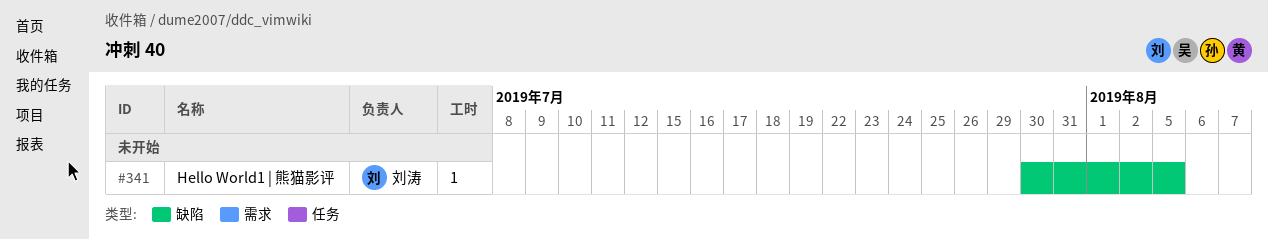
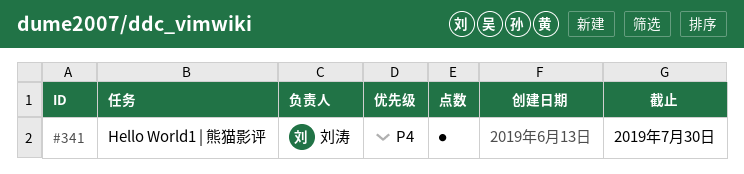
#341, due: Aug 5 -> Jul 30

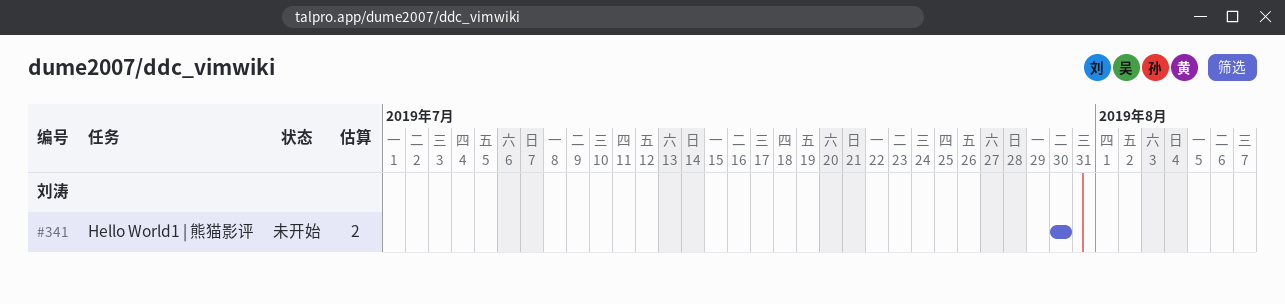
#341, estimate: 1 -> 2

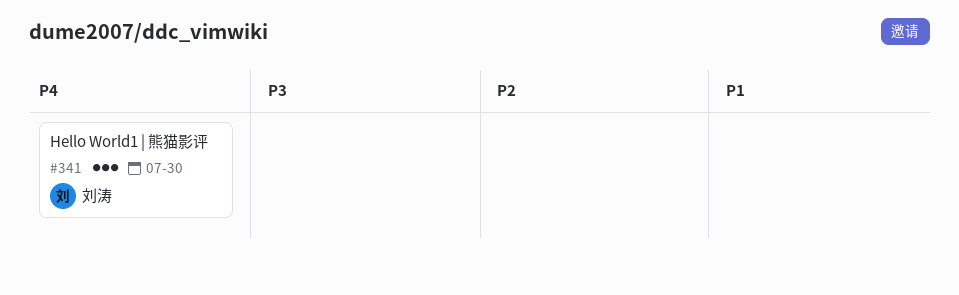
#341, estimate: 2 -> 3

